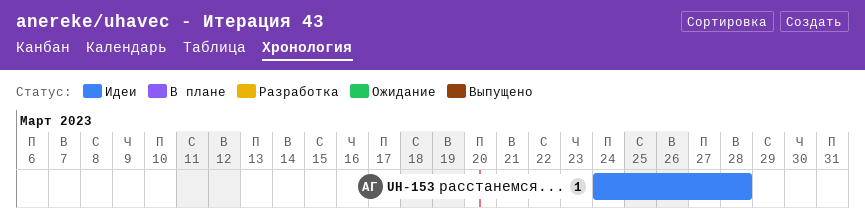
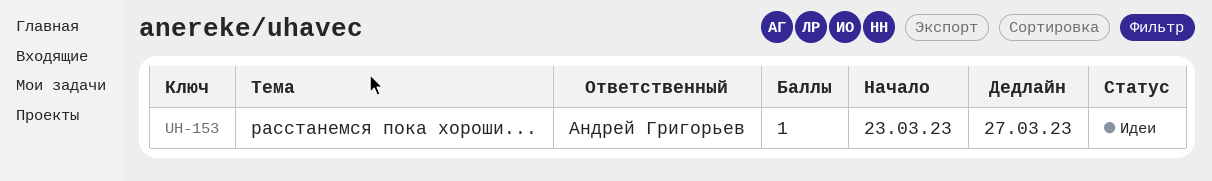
UH-153, start: Mar 24 -> Mar 23
UH-153, due: Mar 28 -> Mar 27

